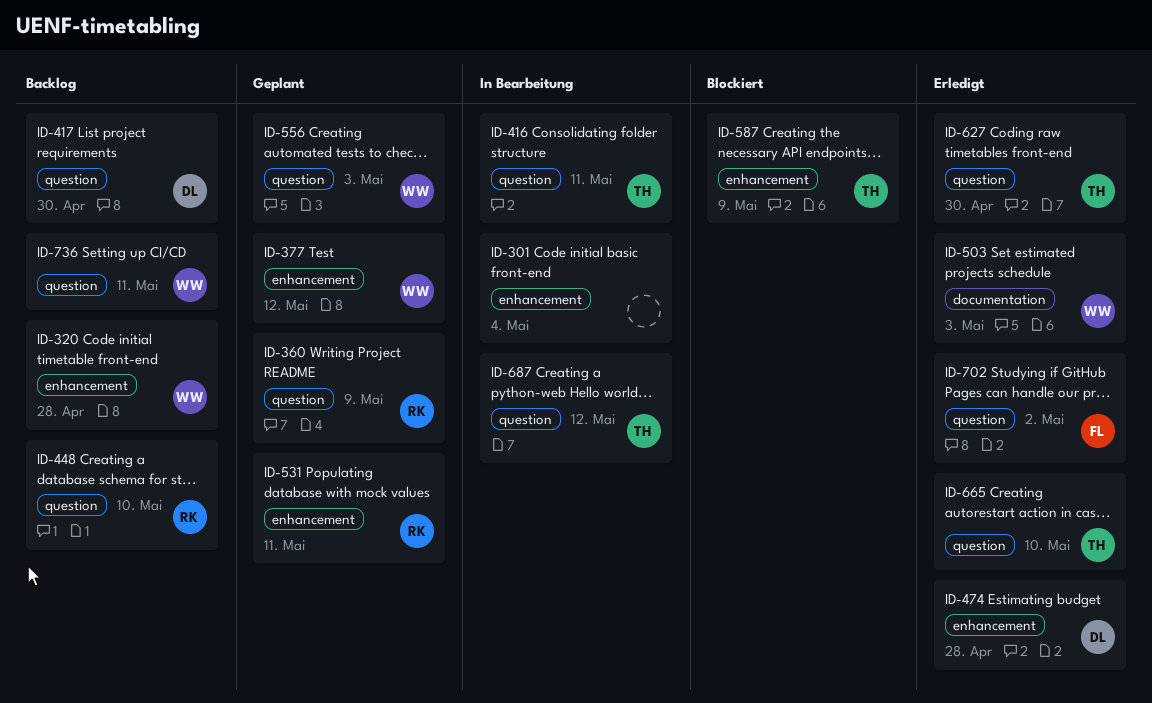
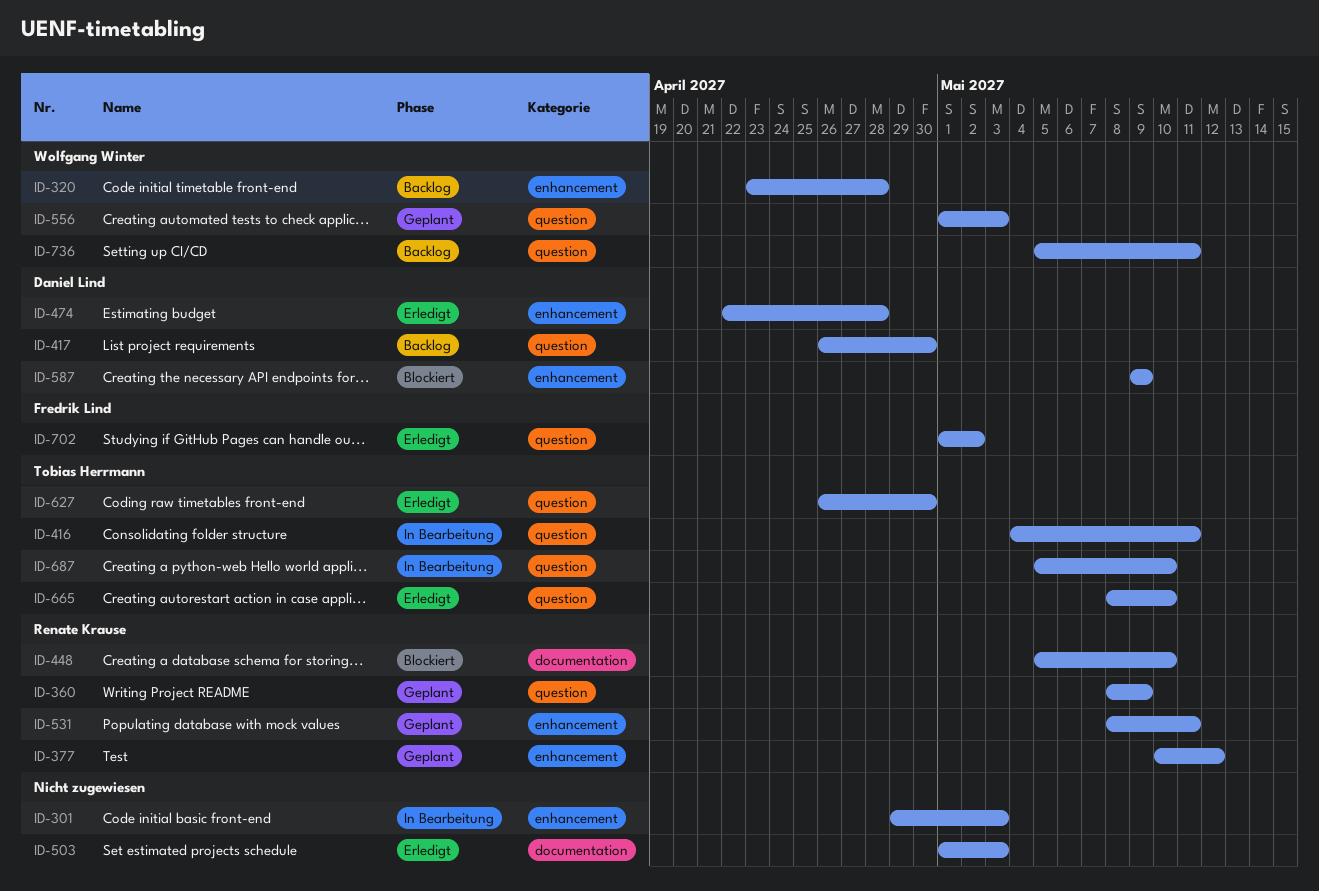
ID-301, due: May 4 -> May 3
ID-377, owner: Wolfgang Winter -> Renate Krause
ID-448, status: Backlog -> Blockiert
ID-448, label: question -> documentation
ID-503, owner: Wolfgang Winter -> none
ID-587, owner: Tobias Herrmann -> Daniel Lind
ID-687, due: May 12 -> May 10

